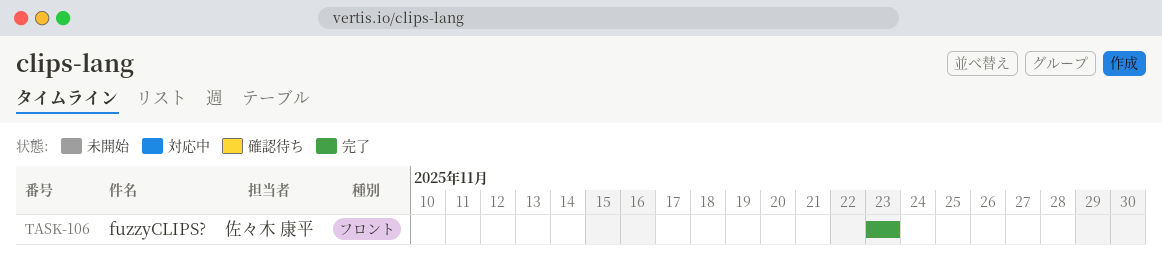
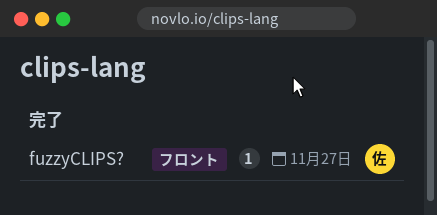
fuzzyCLIPS?, due: Nov 23 -> Nov 27

